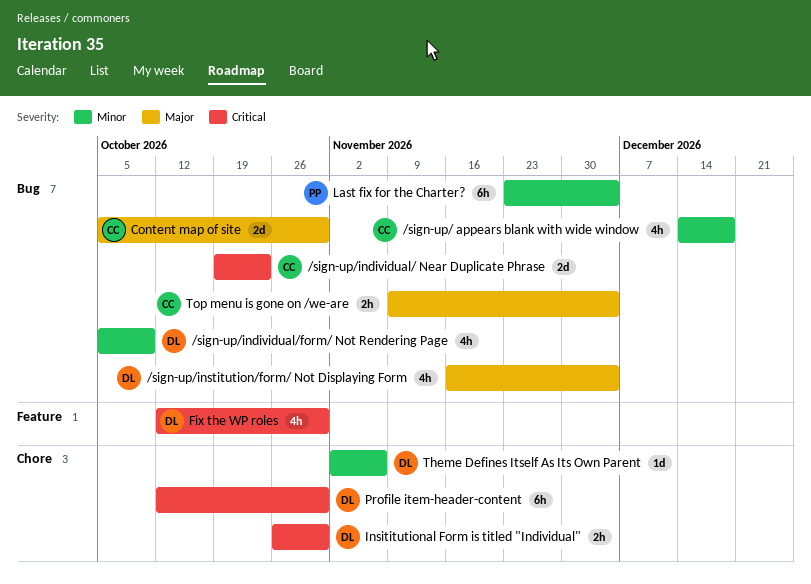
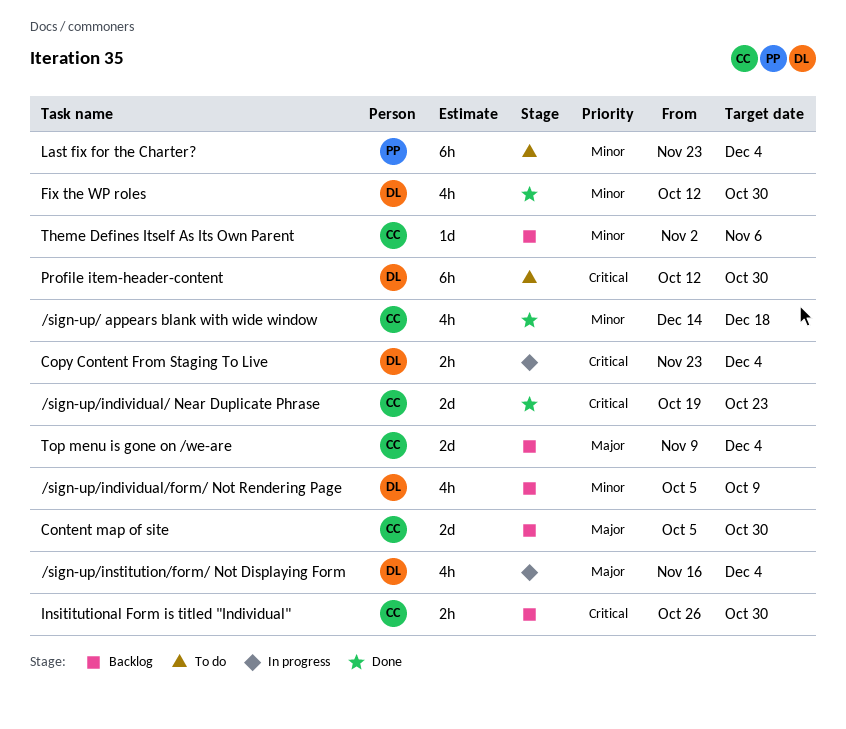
Copy Content From Staging To Live: none -> present
Fix the WP roles, priority: Critical -> Minor
Insititutional Form is titled "Individual", owner: DL -> CC
Theme Defines Itself As Its Own Parent, owner: DL -> CC
Top menu is gone on /we-are, estimate: 2h -> 2d

